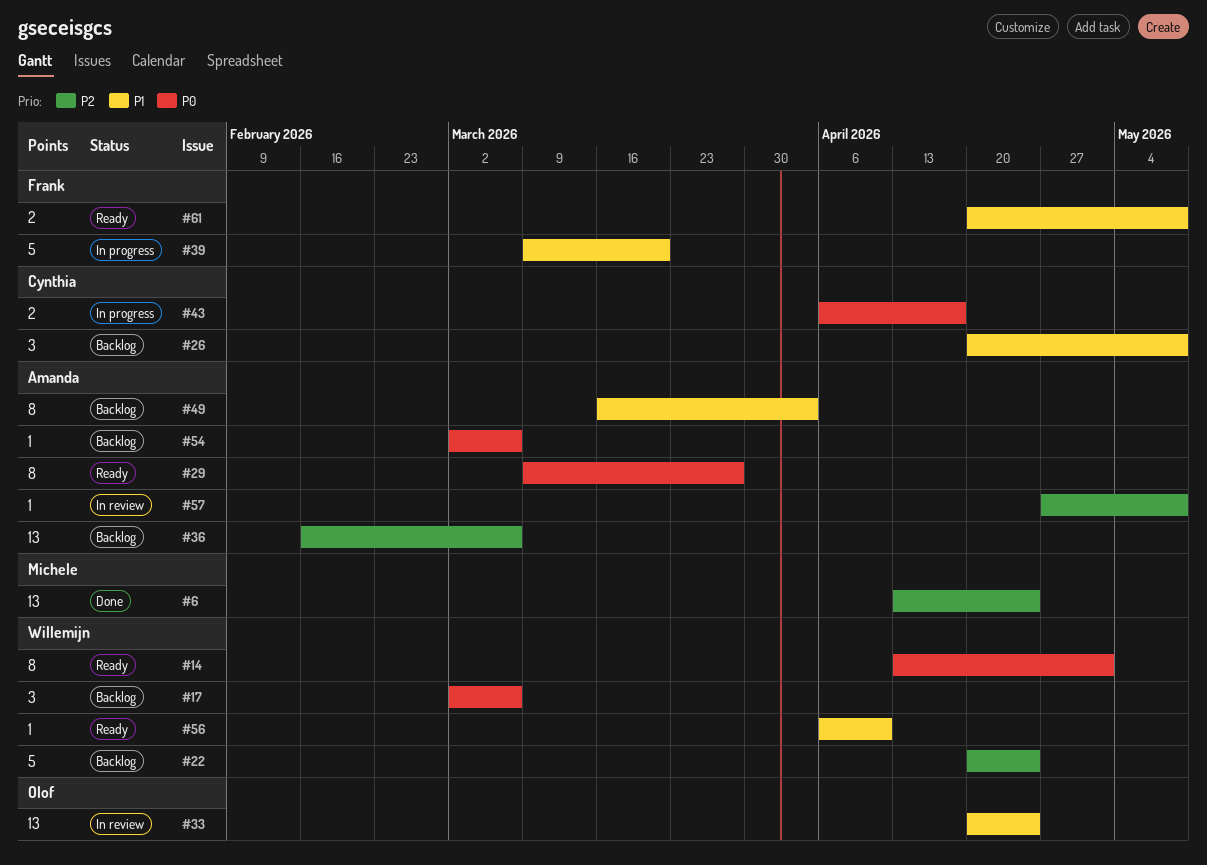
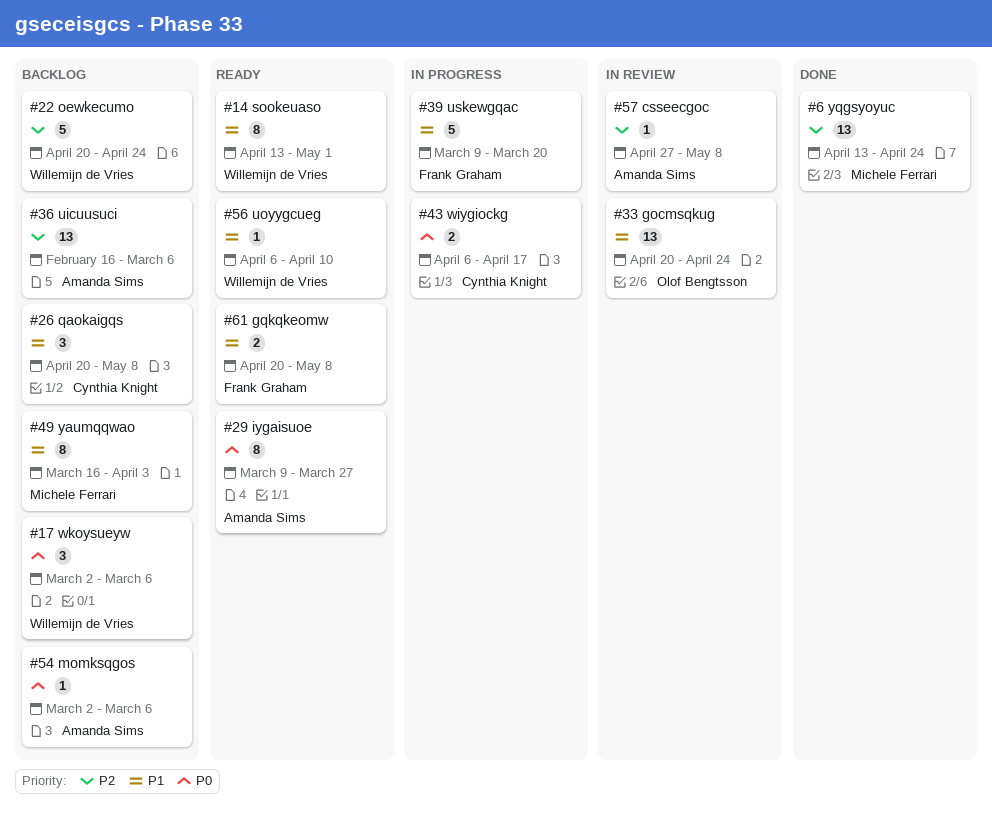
#14, priority: P0 -> P1
#49, owner: Amanda Sims -> Michele Ferrari

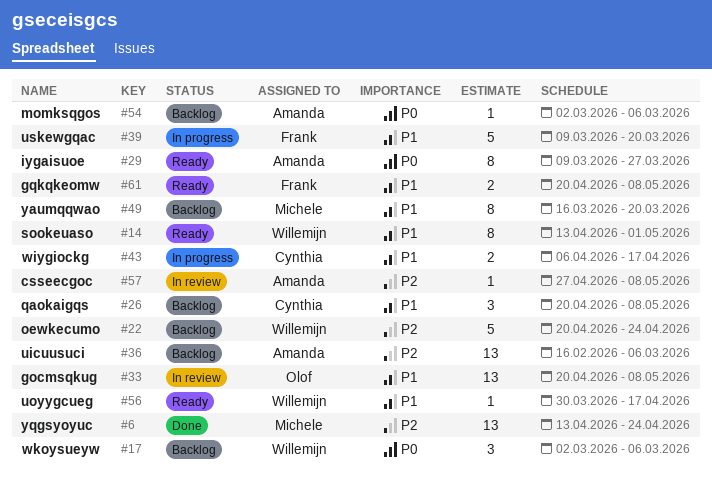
#33, due: Apr 24 -> May 8
#43, priority: P0 -> P1
#49, due: Apr 3 -> Mar 20
#56, start: Apr 6 -> Mar 30
#56, due: Apr 10 -> Apr 17

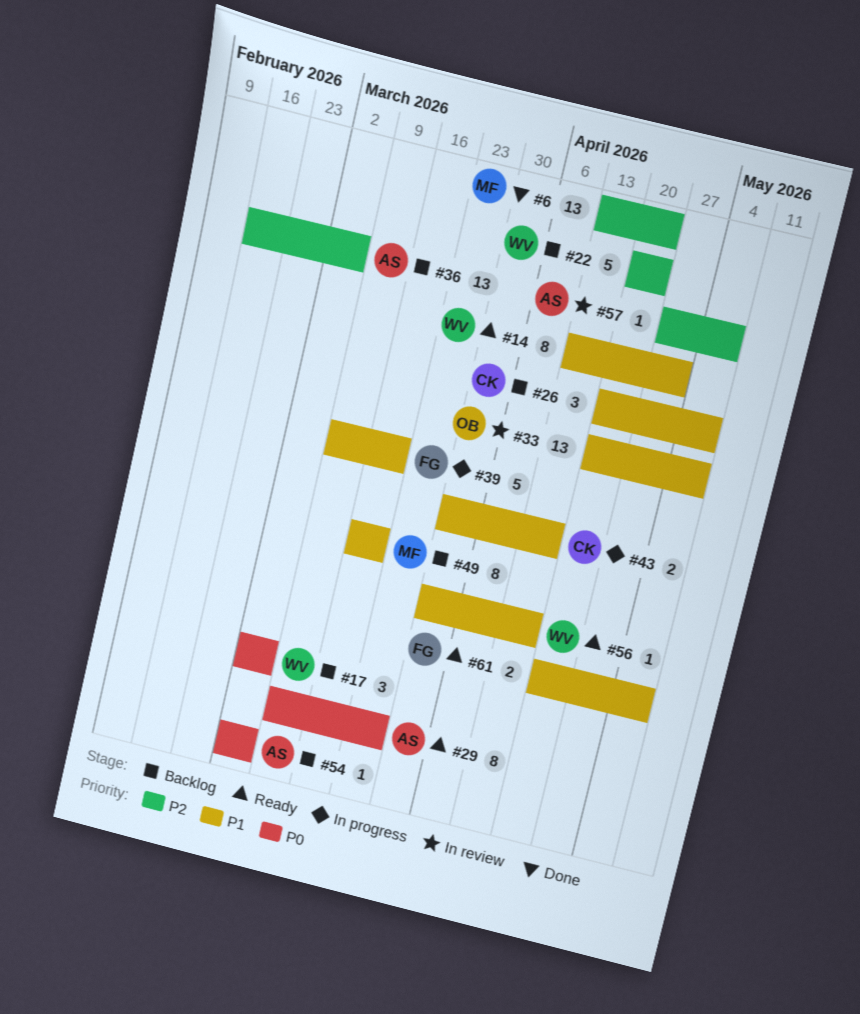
#43, start: Apr 6 -> Mar 30

